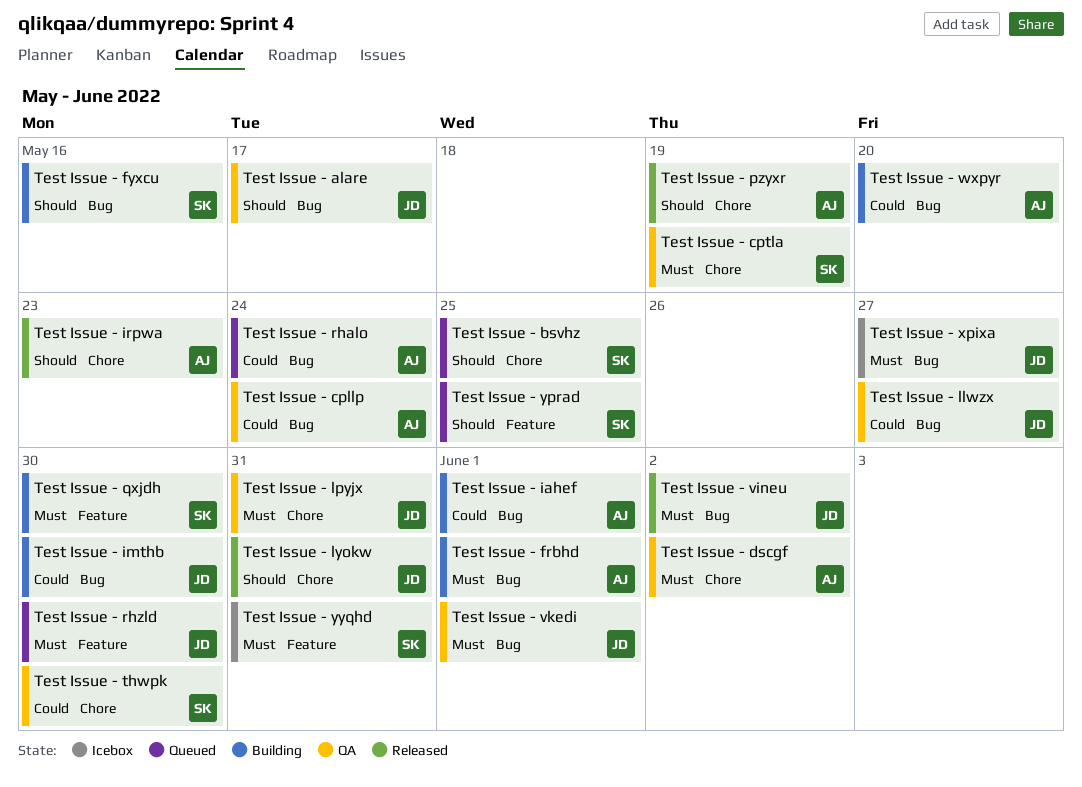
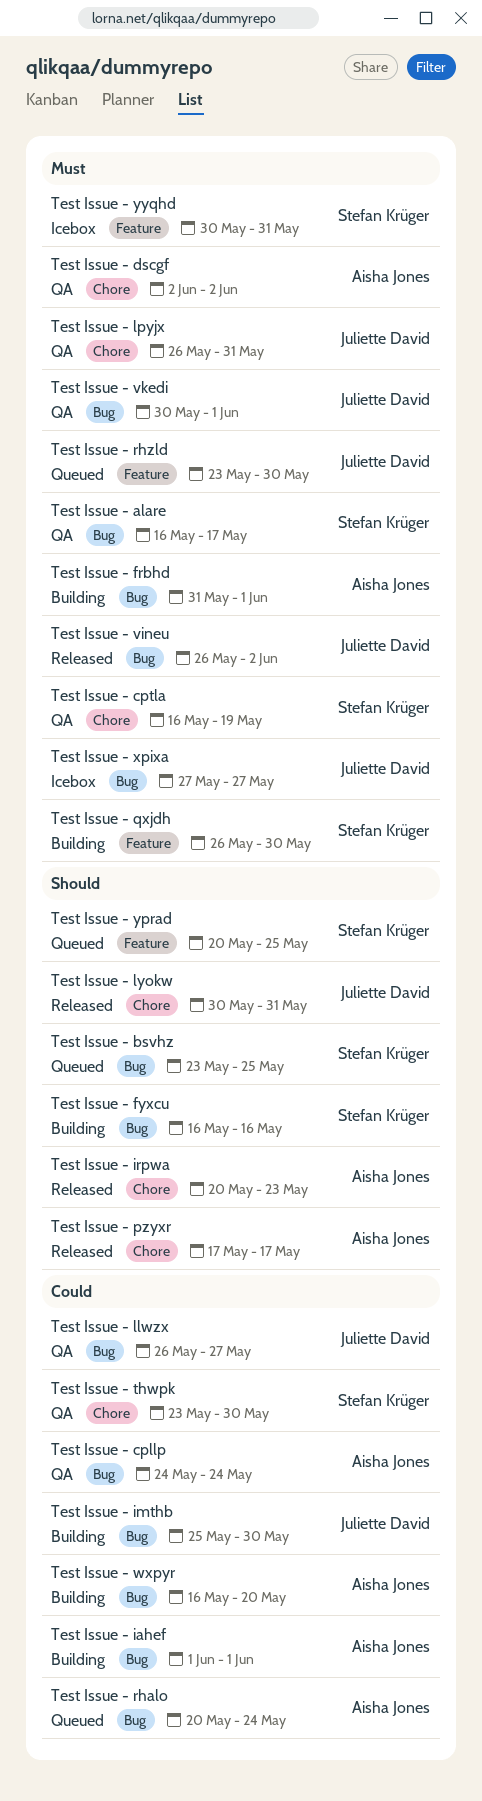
Test Issue - alare, owner: Juliette David -> Stefan Krüger
Test Issue - alare, priority: Should -> Must
Test Issue - bsvhz, label: Chore -> Bug
Test Issue - pzyxr, due: May 19 -> May 17

